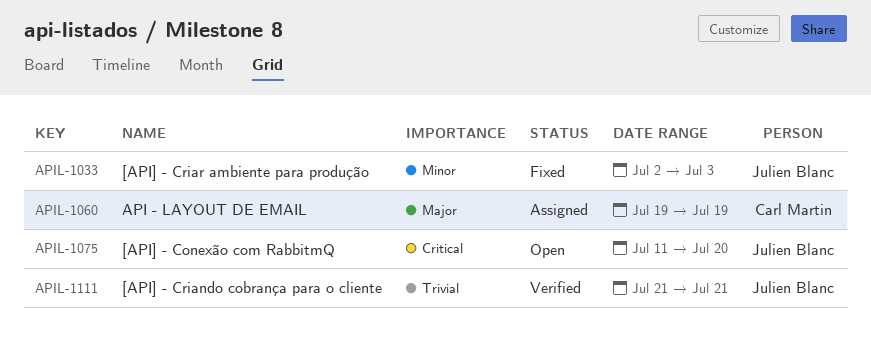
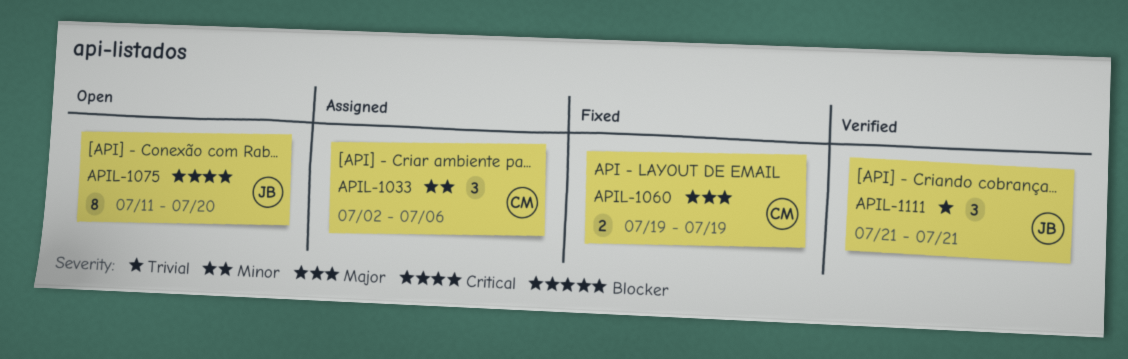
APIL-1033, status: Fixed -> Assigned
APIL-1033, owner: Julien Blanc -> Carl Martin
APIL-1033, due: Jul 3 -> Jul 6
APIL-1060, status: Assigned -> Fixed

